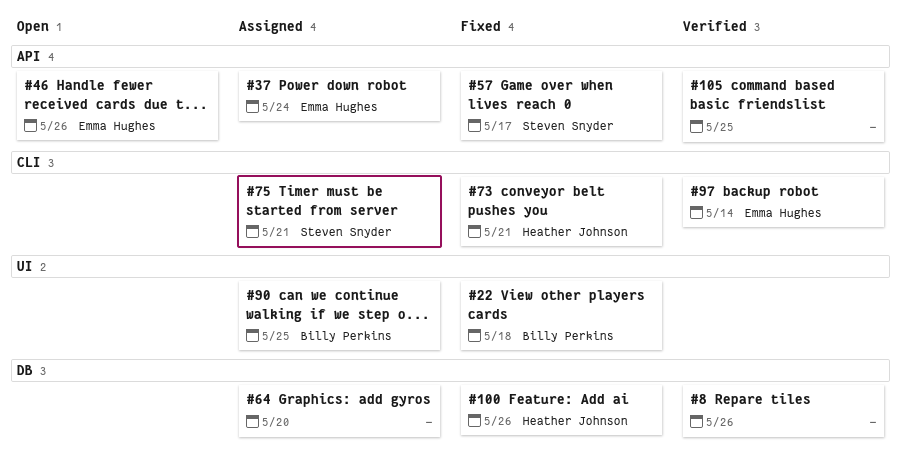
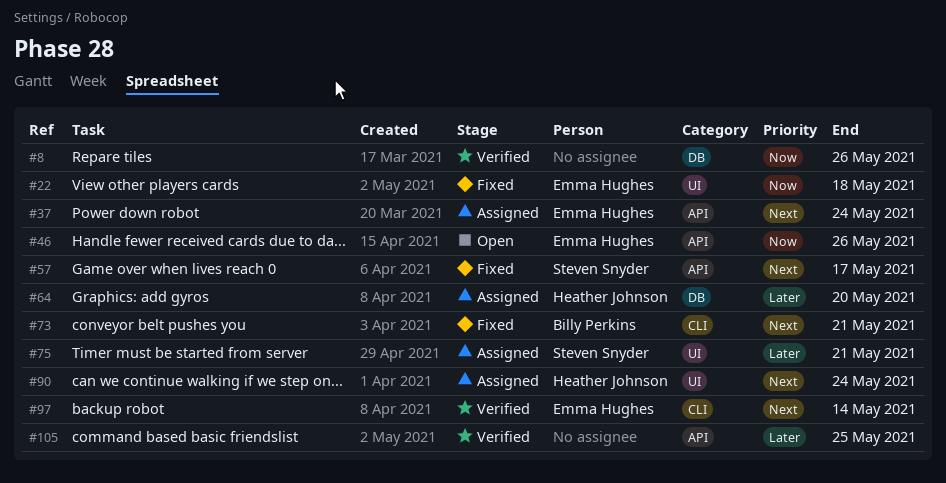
#22, owner: Billy Perkins -> Emma Hughes
#64, owner: none -> Heather Johnson
#73, owner: Heather Johnson -> Billy Perkins
#75, label: CLI -> UI
#90, owner: Billy Perkins -> Heather Johnson
#90, due: May 25 -> May 24
#100: present -> none

